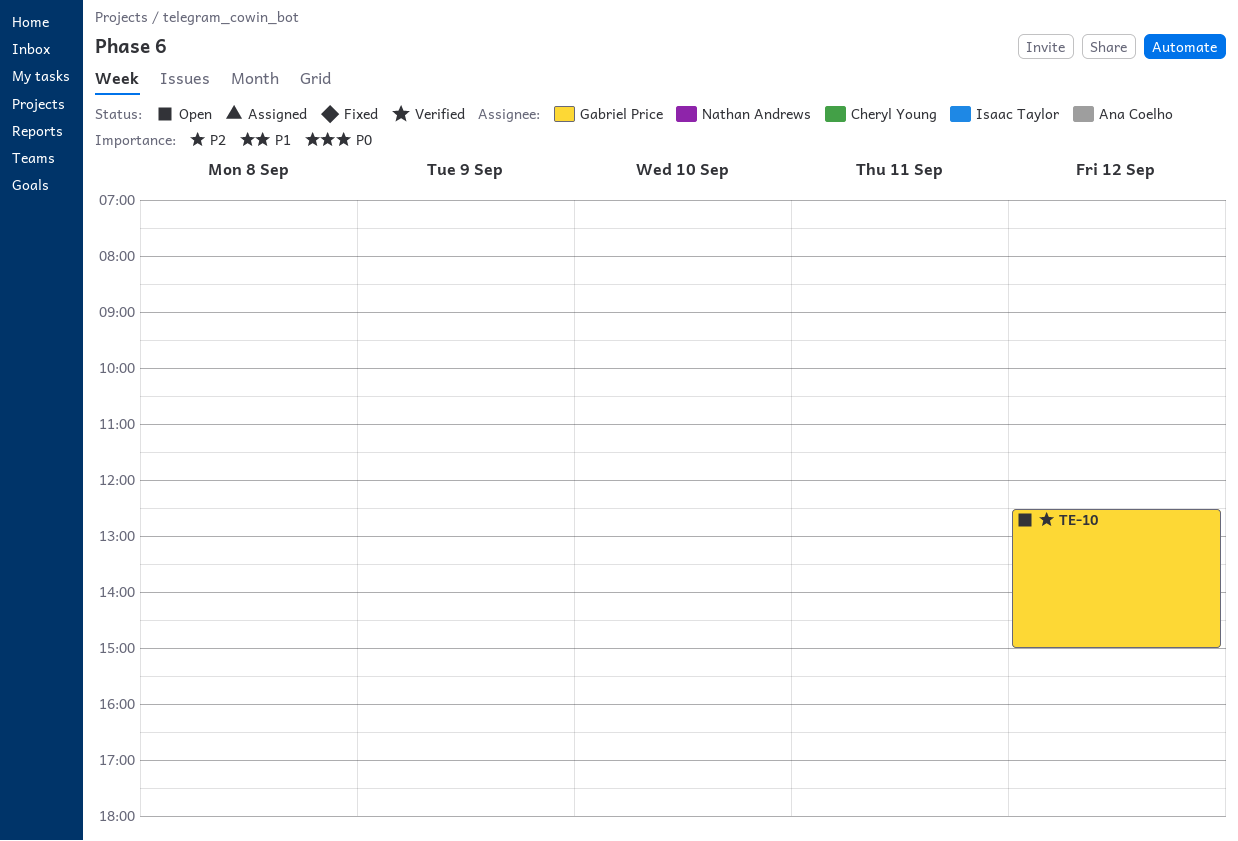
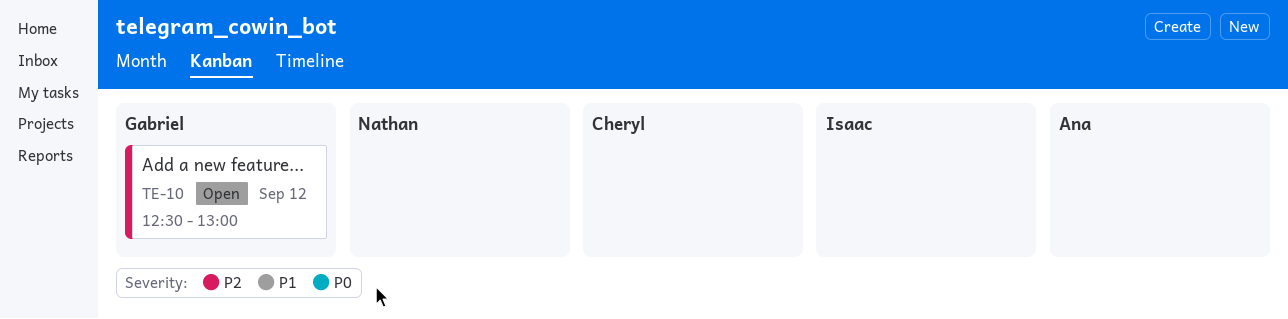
TE-10, ends: 15:00 -> 13:00

